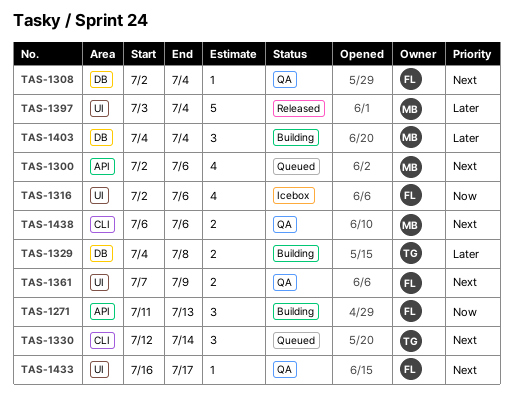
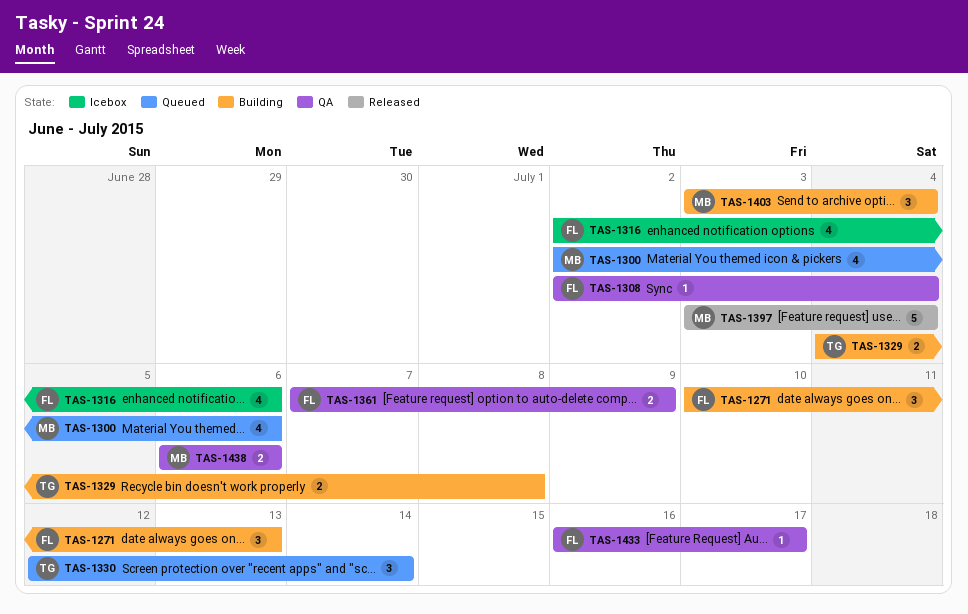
TAS-1271, start: Jul 11 -> Jul 10
TAS-1403, start: Jul 4 -> Jul 3

